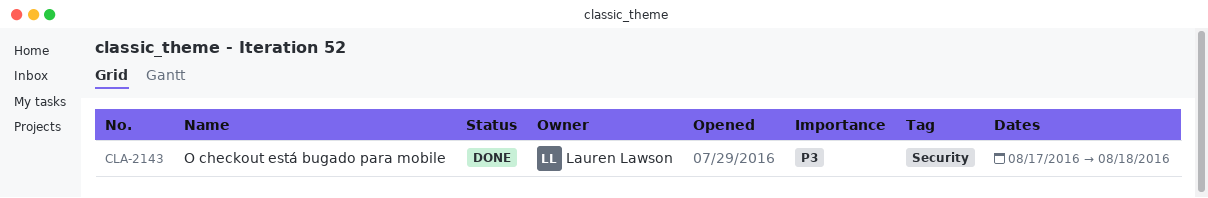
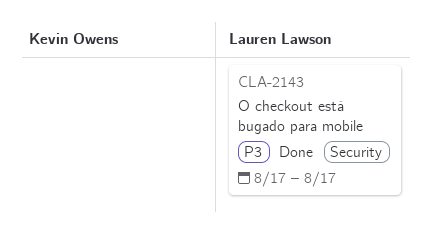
CLA-2143, due: Aug 18 -> Aug 17

